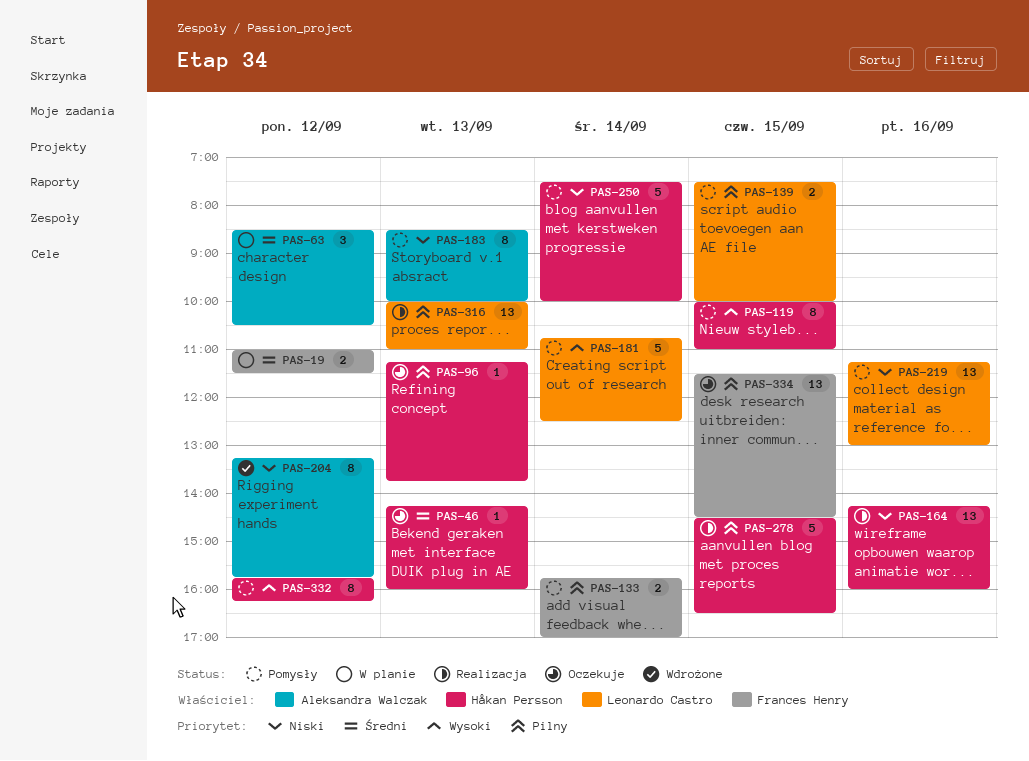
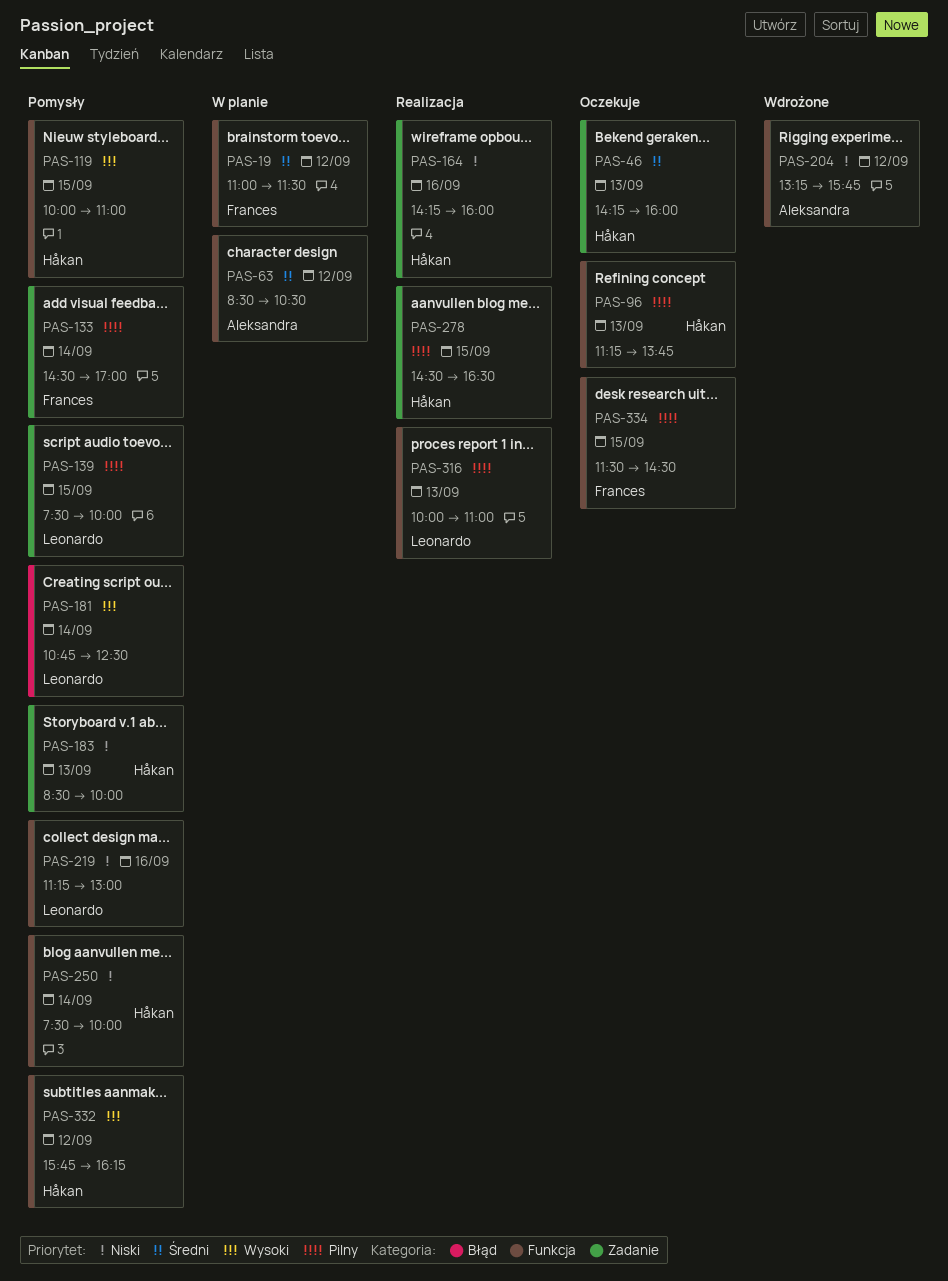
PAS-133, begins: 15:45 -> 14:30
PAS-183, owner: Aleksandra Walczak -> Håkan Persson

